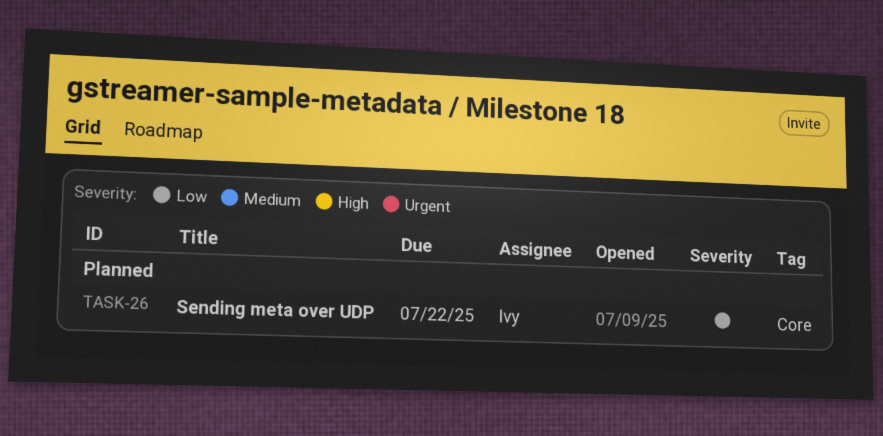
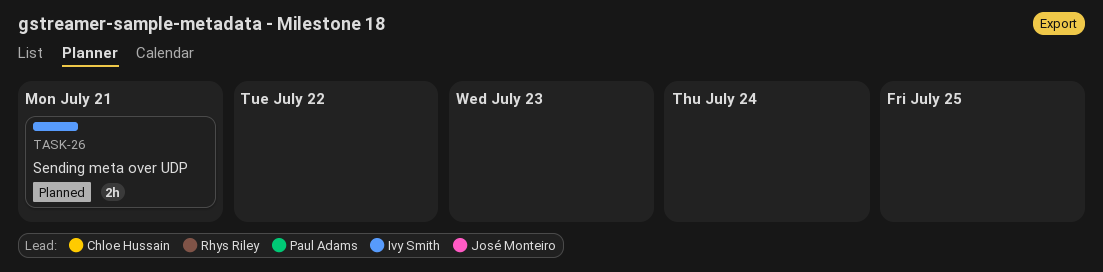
TASK-26, due: Jul 22 -> Jul 21

